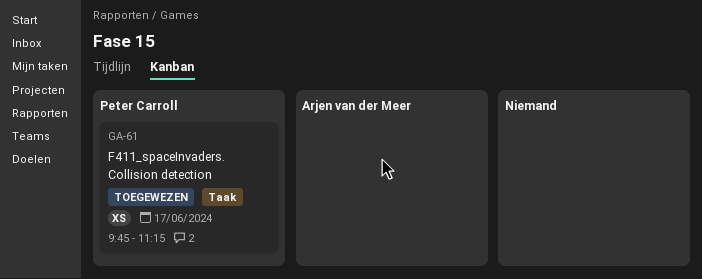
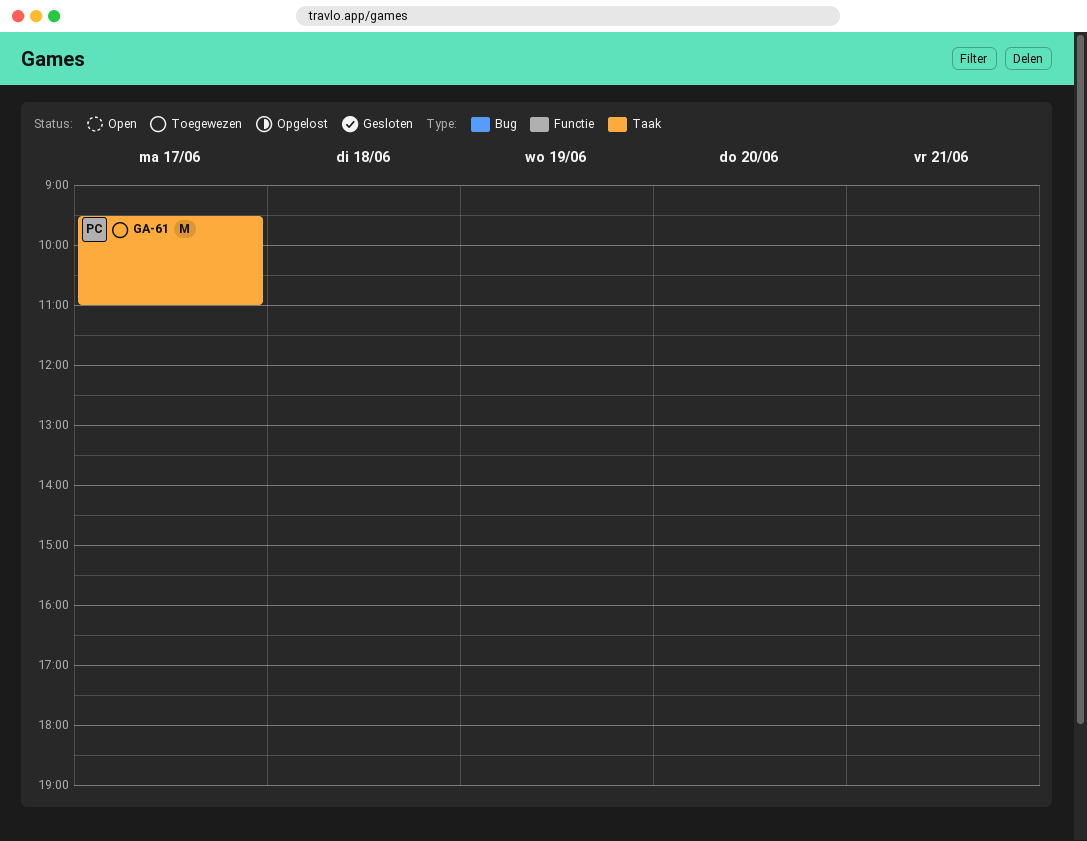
GA-61, estimate: XS -> M
GA-61, begins: 09:45 -> 09:30
GA-61, ends: 11:15 -> 11:00

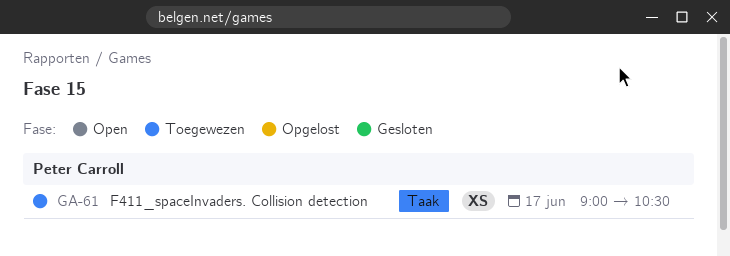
GA-61, estimate: M -> XS
GA-61, begins: 09:30 -> 09:00
GA-61, ends: 11:00 -> 10:30

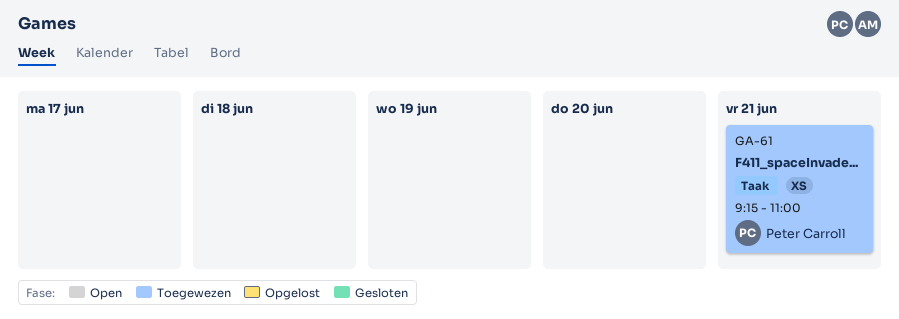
GA-61, day: Jun 17 -> Jun 21
GA-61, begins: 09:00 -> 09:15
GA-61, ends: 10:30 -> 11:00

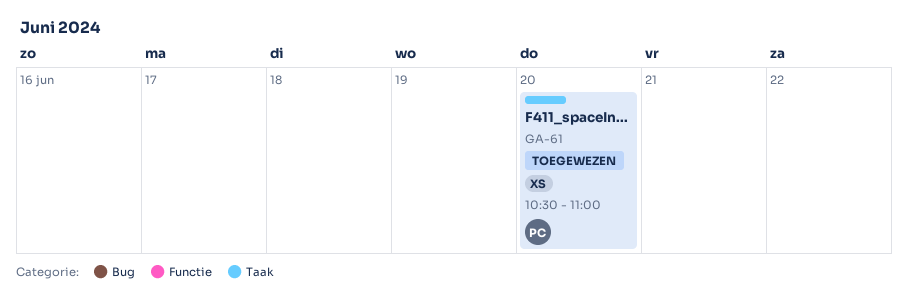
GA-61, day: Jun 21 -> Jun 20
GA-61, begins: 09:15 -> 10:30

